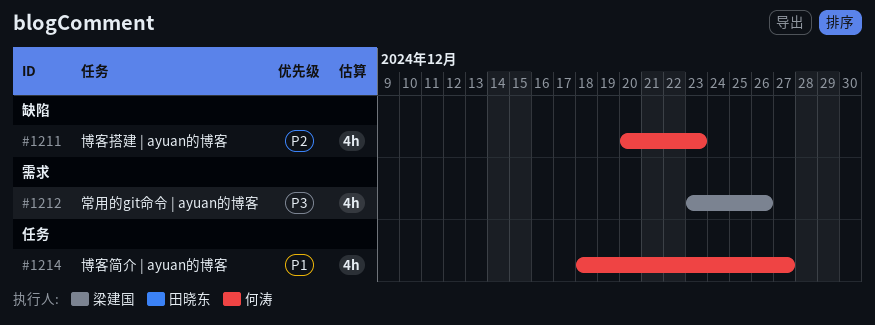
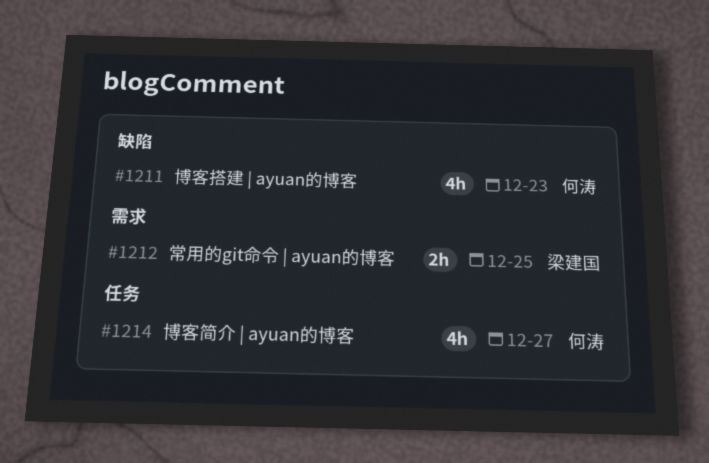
#1212, estimate: 4h -> 2h
#1212, due: Dec 26 -> Dec 25

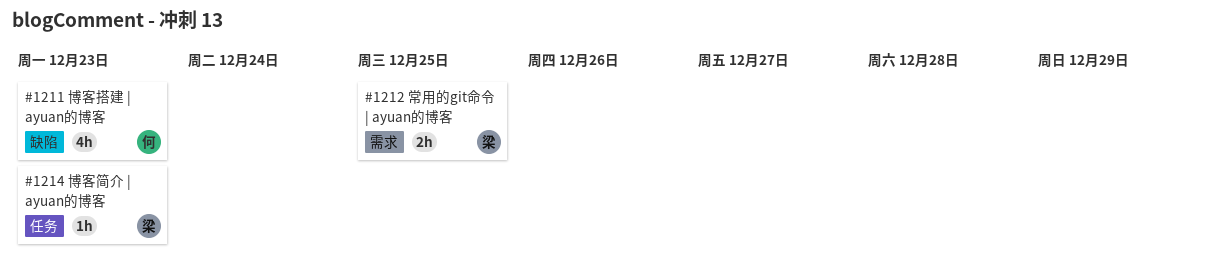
#1214, owner: 何涛 -> 梁建国
#1214, estimate: 4h -> 1h
#1214, due: Dec 27 -> Dec 23

